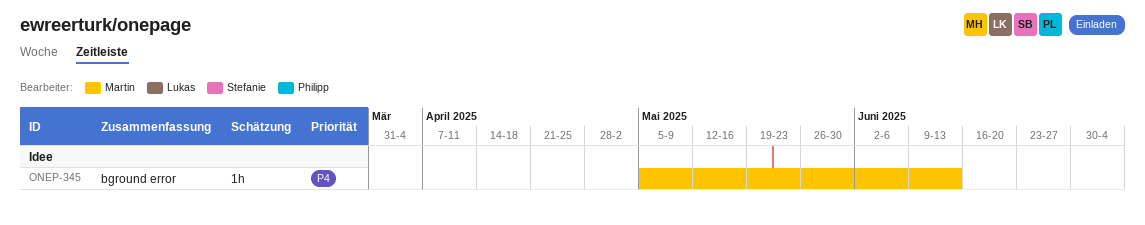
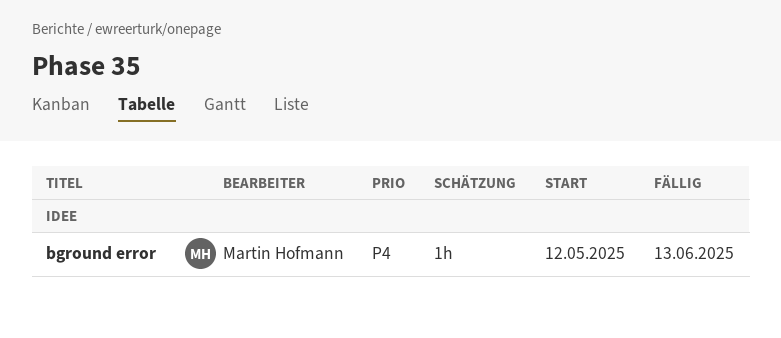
bground error, start: May 5 -> May 12

